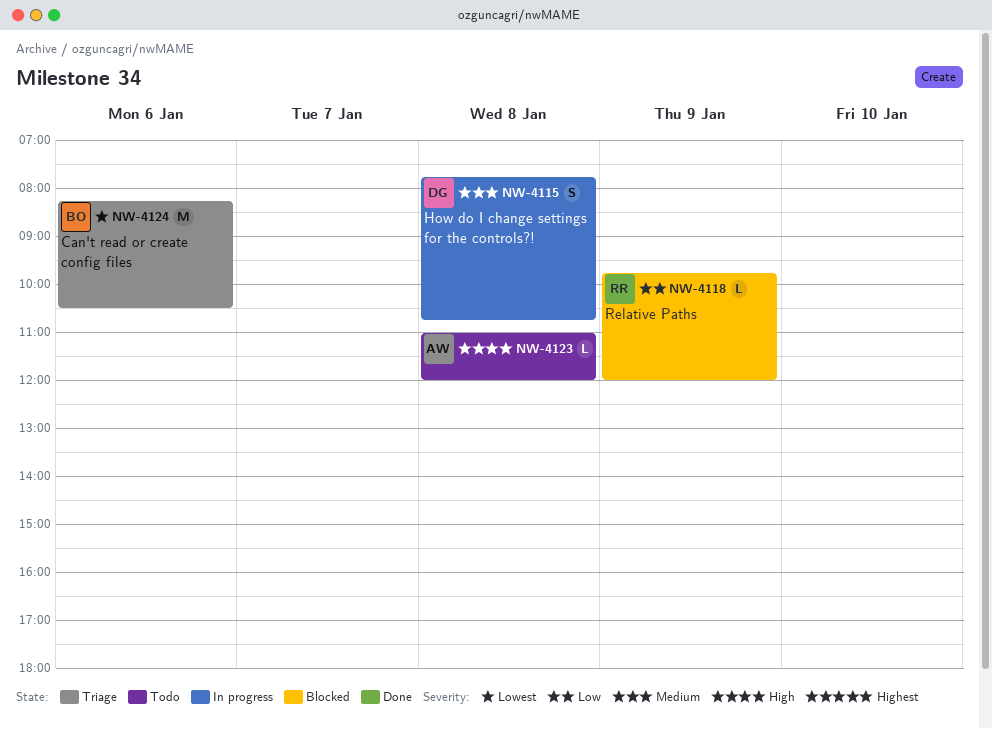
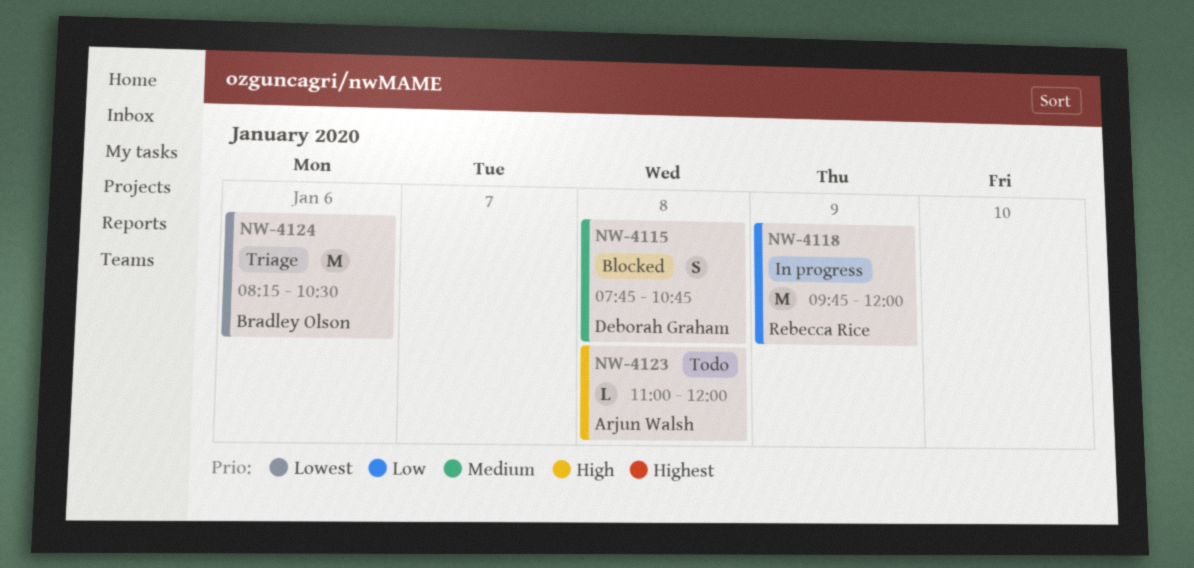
NW-4115, status: In progress -> Blocked
NW-4118, status: Blocked -> In progress
NW-4118, estimate: L -> M

